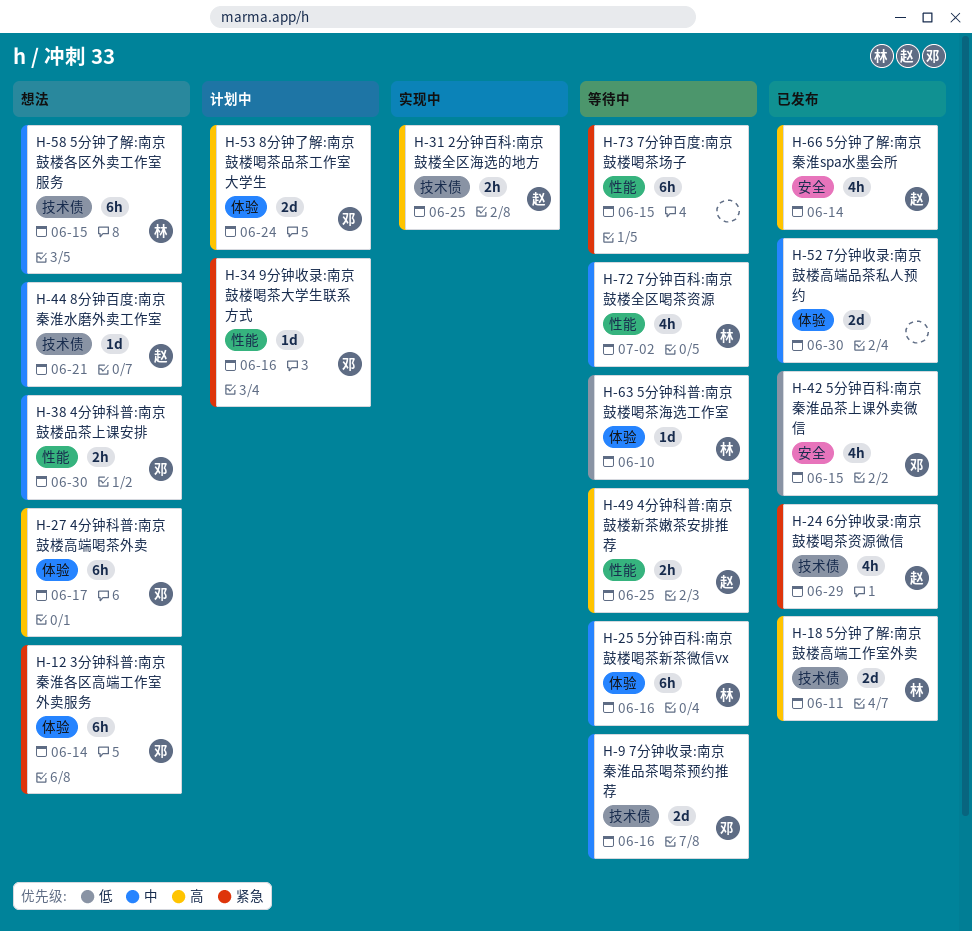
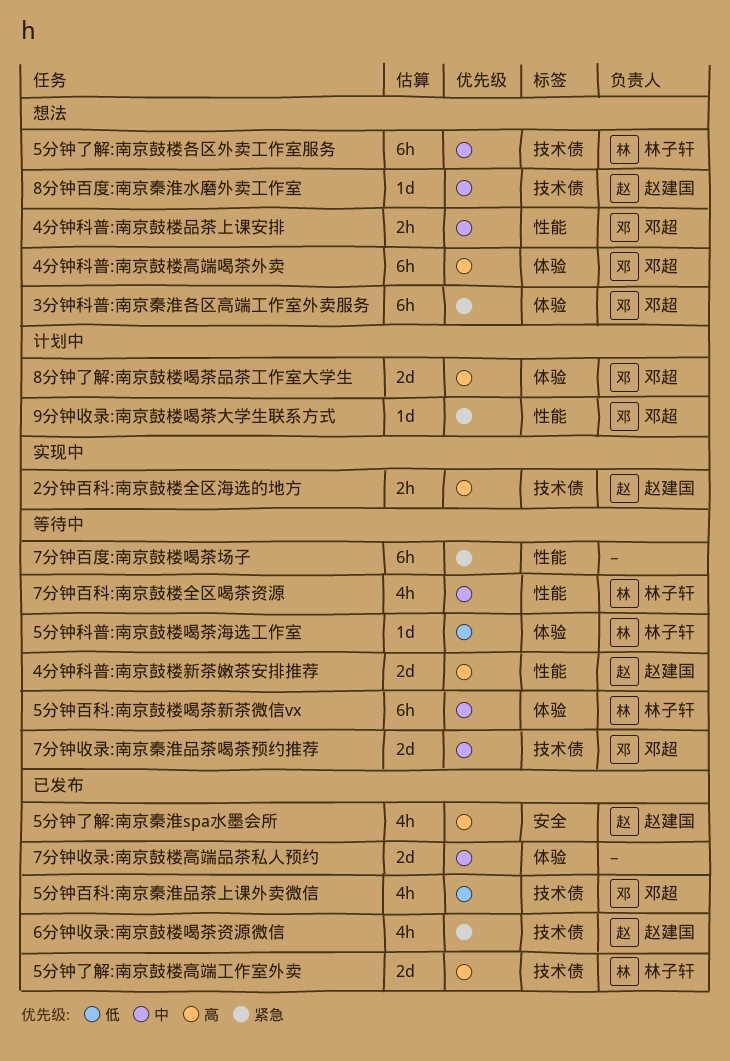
4分钟科普:南京鼓楼新茶嫩茶安排推荐, estimate: 2h -> 2d
5分钟百科:南京秦淮品茶上课外卖微信, label: 安全 -> 技术债

